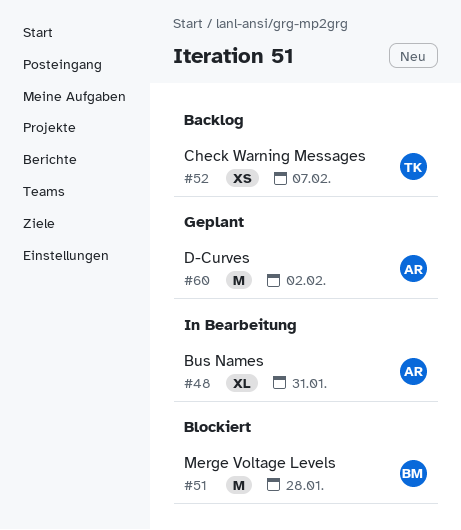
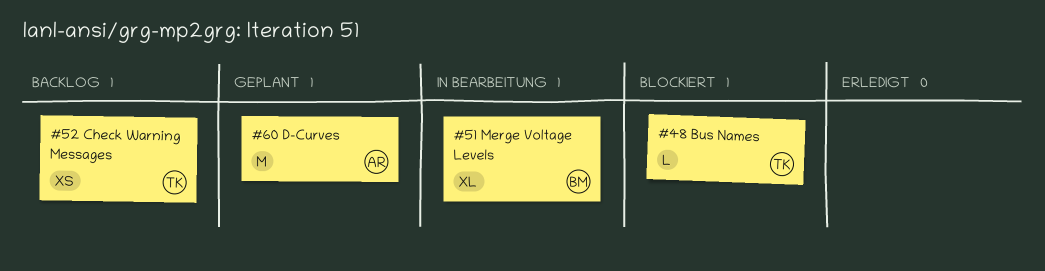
#48, status: In Bearbeitung -> Blockiert
#48, owner: AR -> TK
#48, estimate: XL -> L
#51, status: Blockiert -> In Bearbeitung
#51, estimate: M -> XL

